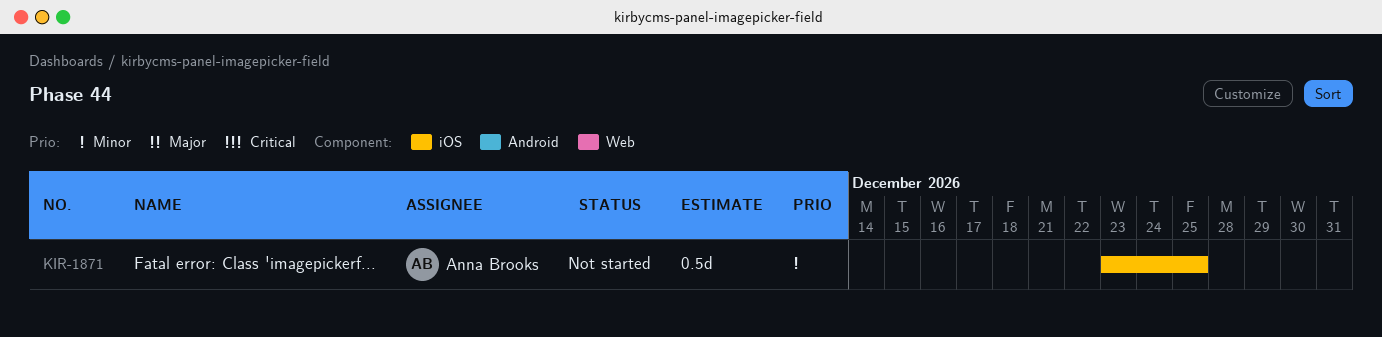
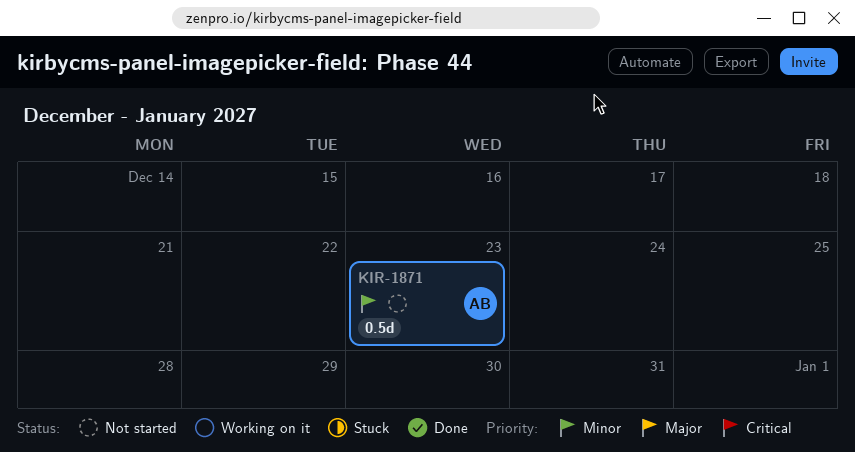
KIR-1871, due: Dec 25 -> Dec 23

